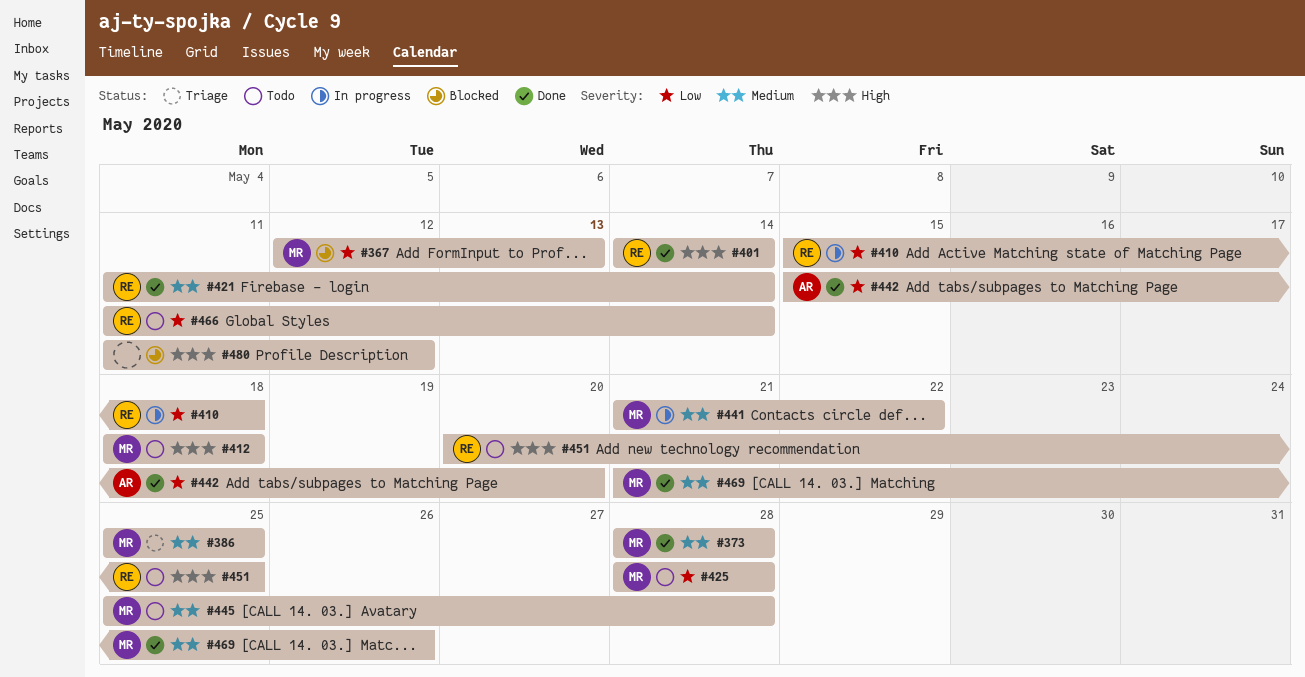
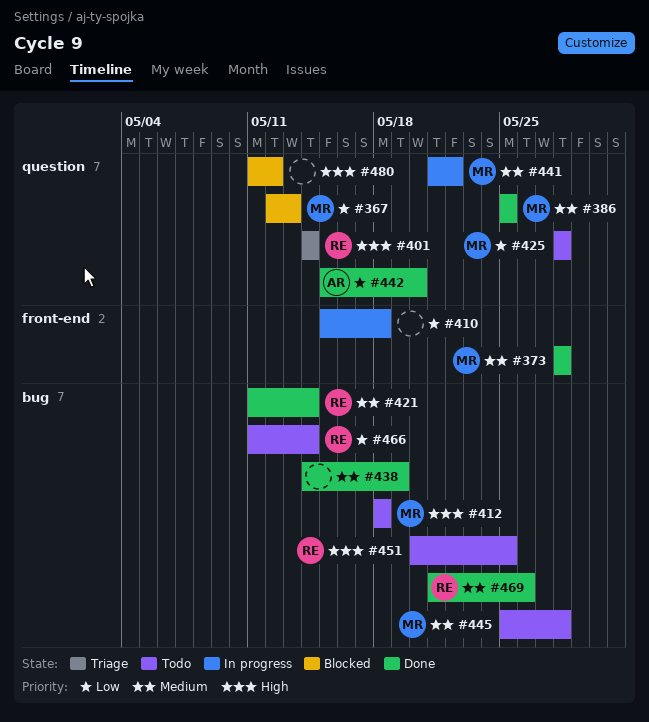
#386, status: Triage -> Done
#401, status: Done -> Triage
#410, owner: RE -> none
#438: none -> present
#469, owner: MR -> RE

